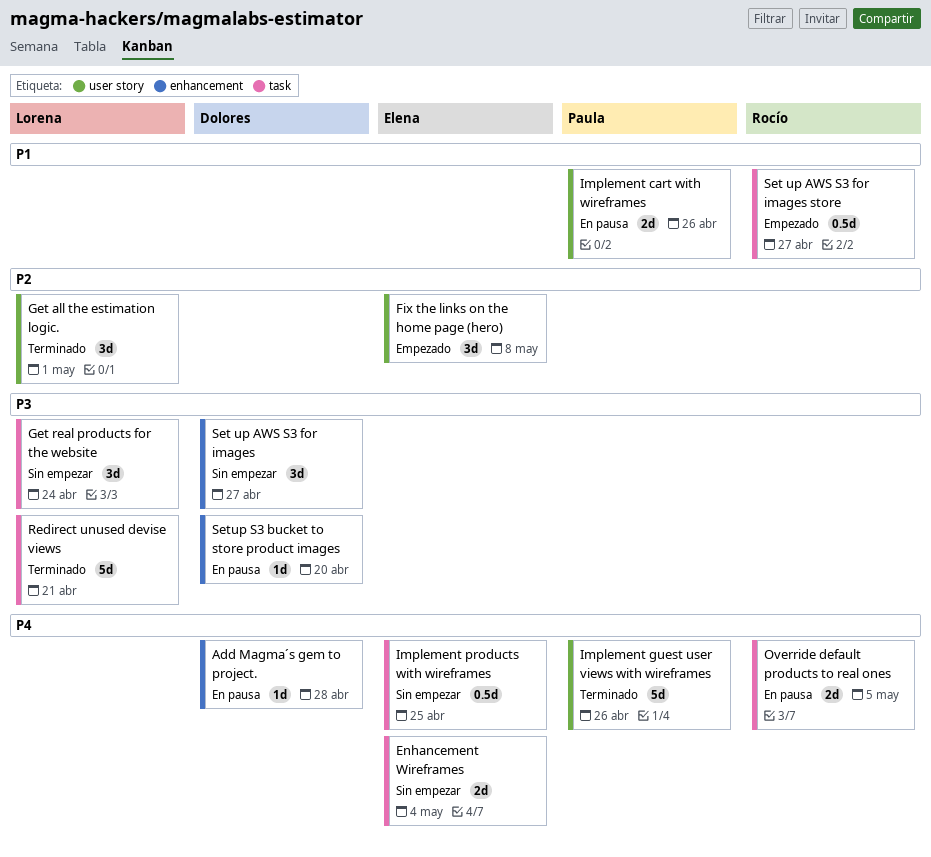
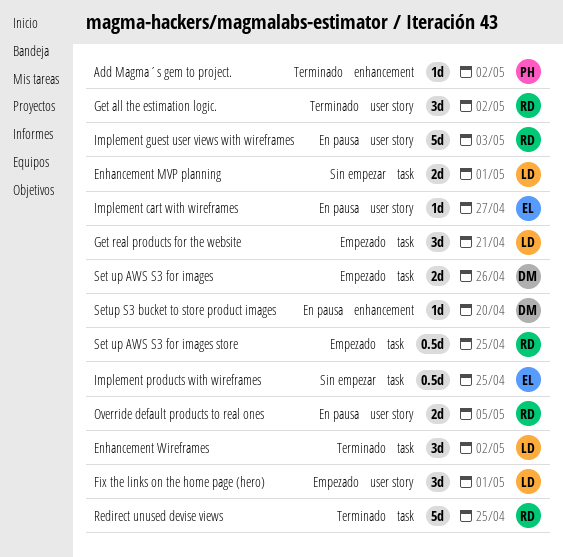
Add Magma´s gem to project., status: En pausa -> Terminado
Add Magma´s gem to project., owner: Dolores -> Paula
Add Magma´s gem to project., due: Apr 28 -> May 2
Enhancement MVP planning: none -> present
Enhancement Wireframes, status: Sin empezar -> Terminado
Enhancement Wireframes, owner: Elena -> Lorena
Enhancement Wireframes, estimate: 2d -> 3d
Enhancement Wireframes, due: May 4 -> May 2
Fix the links on the home page (hero), owner: Elena -> Lorena
Fix the links on the home page (hero), due: May 8 -> May 1
Get all the estimation logic., owner: Lorena -> Rocío
Get all the estimation logic., due: May 1 -> May 2
Get real products for the website, status: Sin empezar -> Empezado
Get real products for the website, due: Apr 24 -> Apr 21
Implement cart with wireframes, owner: Paula -> Elena
Implement cart with wireframes, estimate: 2d -> 1d
Implement cart with wireframes, due: Apr 26 -> Apr 27
Implement guest user views with wireframes, status: Terminado -> En pausa
Implement guest user views with wireframes, owner: Paula -> Rocío
Implement guest user views with wireframes, due: Apr 26 -> May 3
Override default products to real ones, label: task -> user story
Redirect unused devise views, owner: Lorena -> Rocío
Redirect unused devise views, due: Apr 21 -> Apr 25
Set up AWS S3 for images, status: Sin empezar -> Empezado
Set up AWS S3 for images, label: enhancement -> task
Set up AWS S3 for images, estimate: 3d -> 2d
Set up AWS S3 for images, due: Apr 27 -> Apr 26
Set up AWS S3 for images store, due: Apr 27 -> Apr 25

